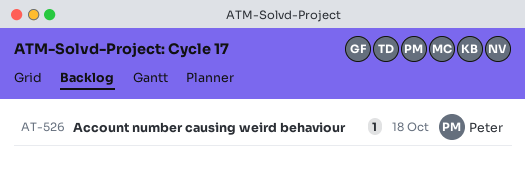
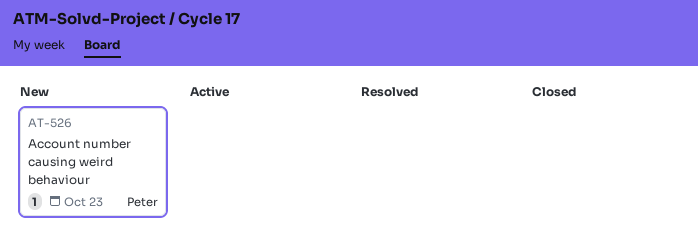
AT-526, due: Oct 18 -> Oct 23

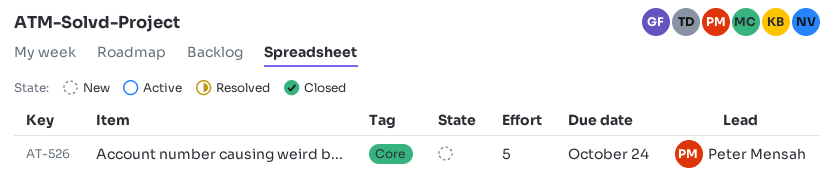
AT-526, estimate: 1 -> 5
AT-526, due: Oct 23 -> Oct 24

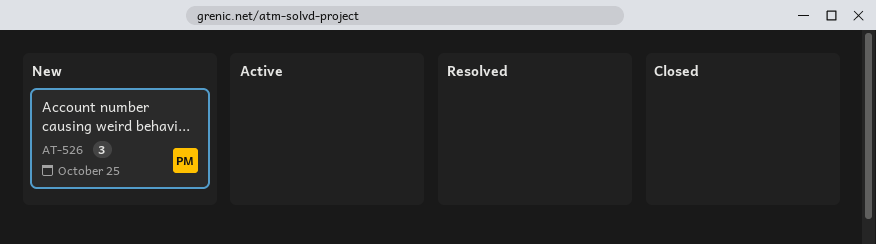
AT-526, estimate: 5 -> 3
AT-526, due: Oct 24 -> Oct 25

